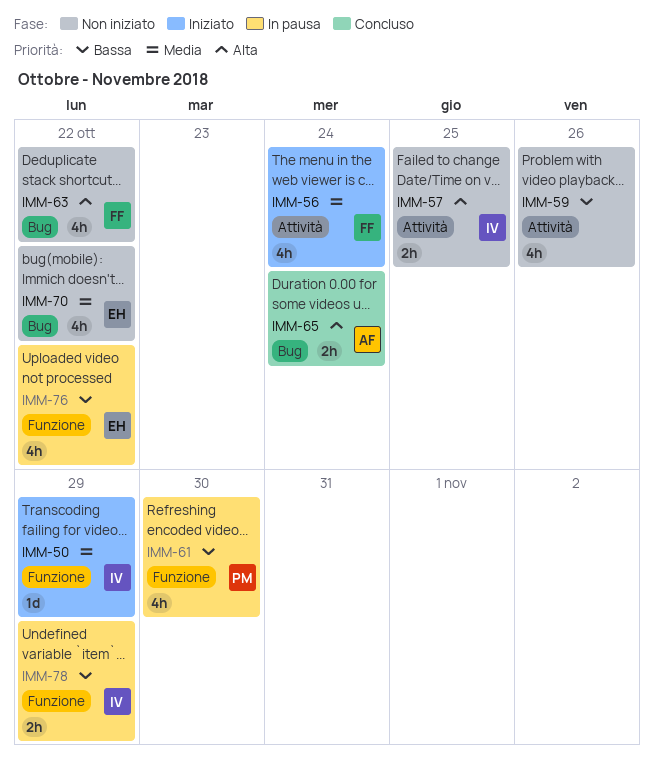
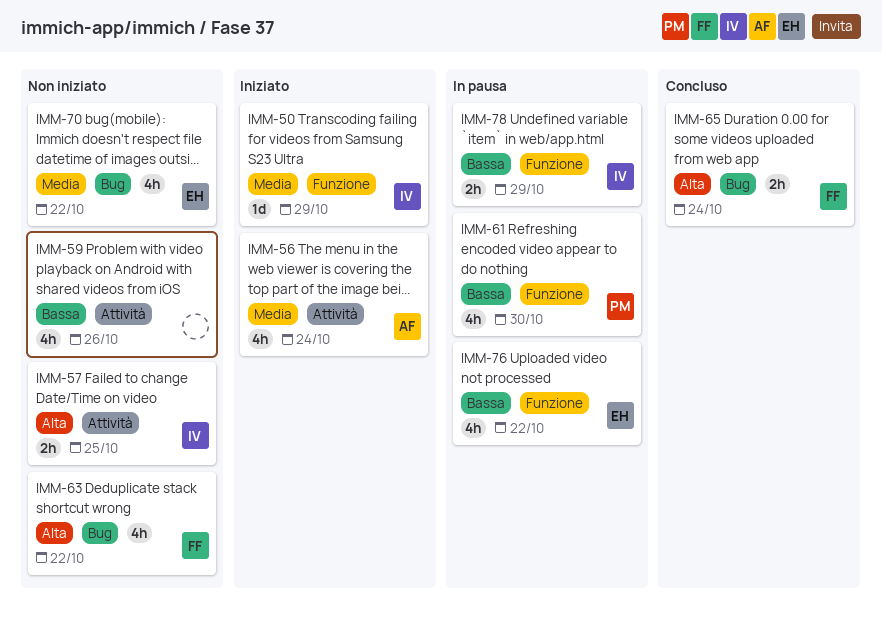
IMM-56, owner: FF -> AF
IMM-65, owner: AF -> FF

